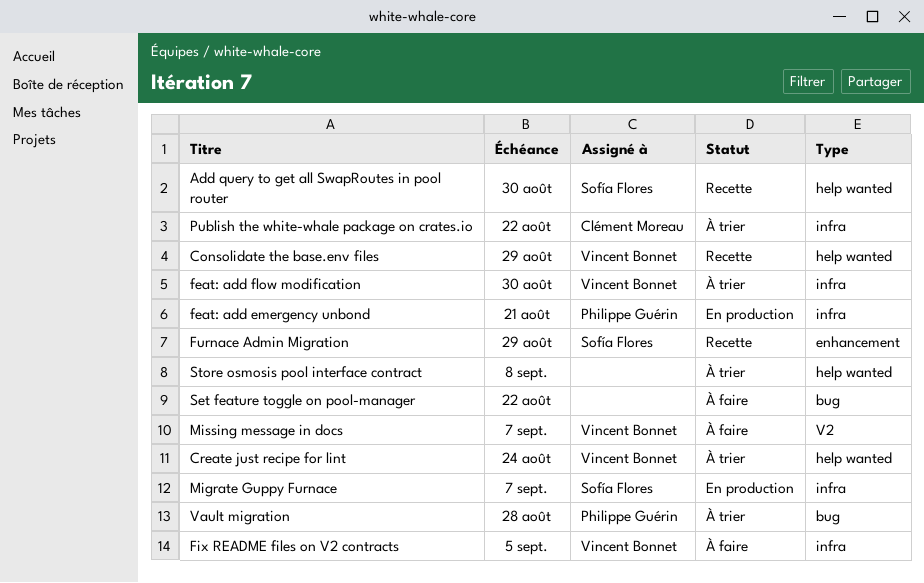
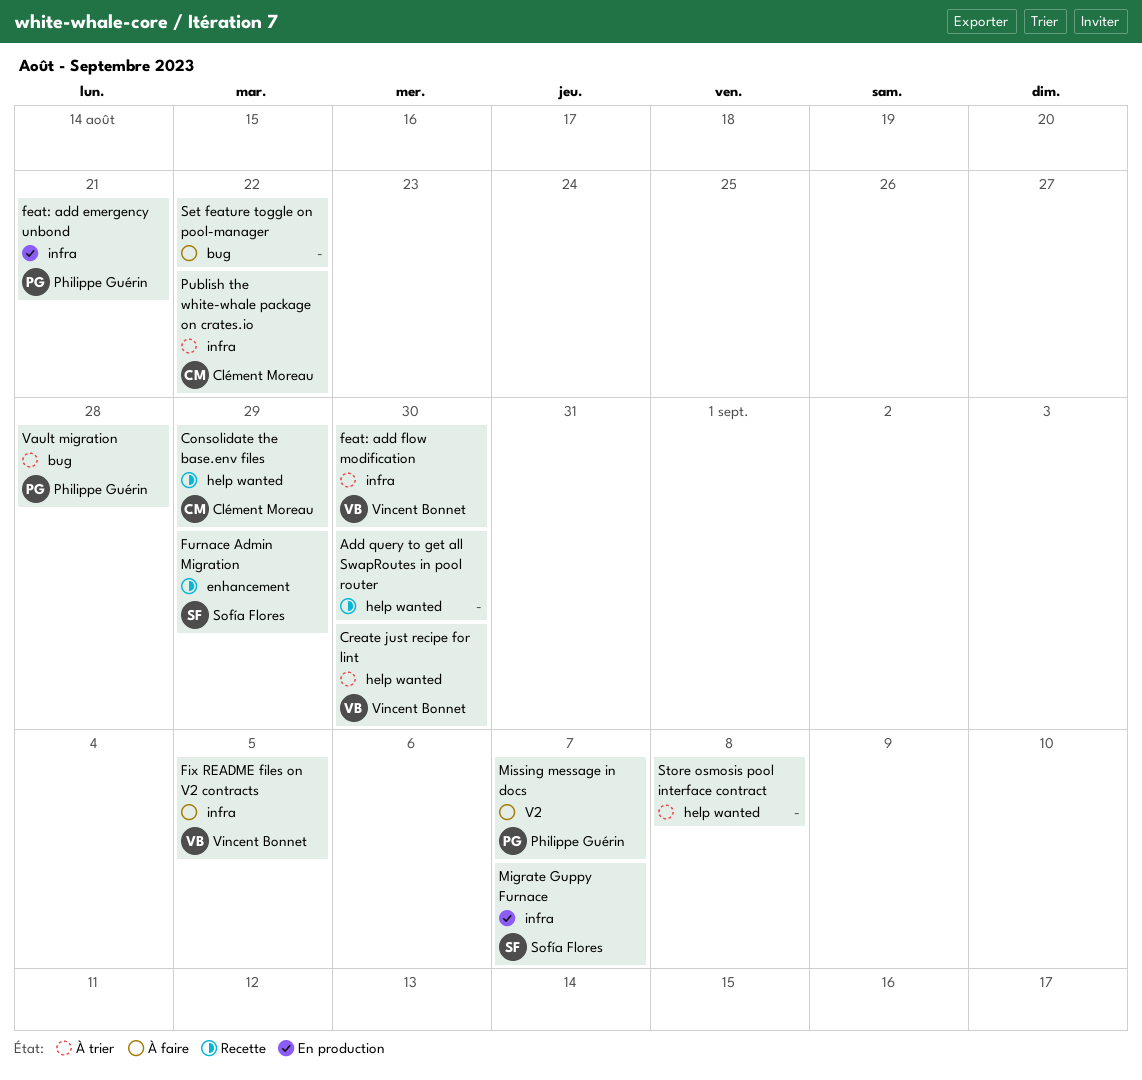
Add query to get all SwapRoutes in pool router, owner: Sofía Flores -> none
Consolidate the base.env files, owner: Vincent Bonnet -> Clément Moreau
Create just recipe for lint, due: Aug 24 -> Aug 30
Missing message in docs, owner: Vincent Bonnet -> Philippe Guérin

